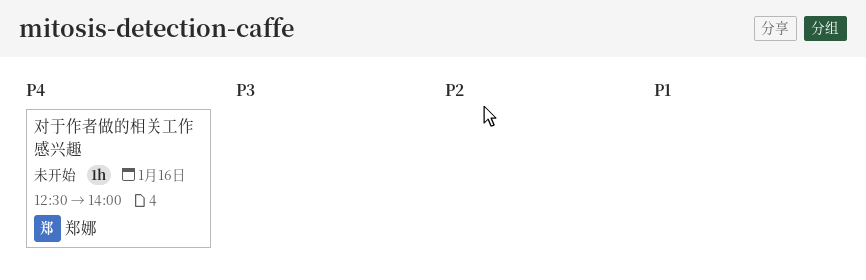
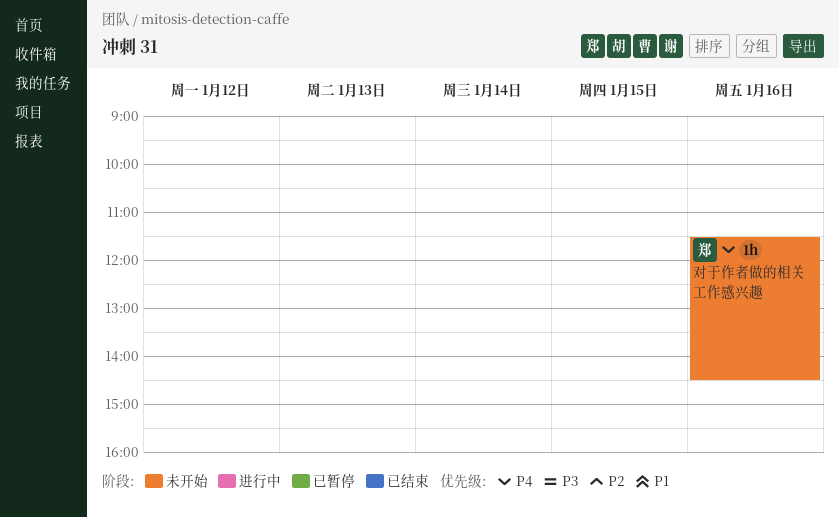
对于作者做的相关工作感兴趣, begins: 12:30 -> 11:30
对于作者做的相关工作感兴趣, ends: 14:00 -> 14:30

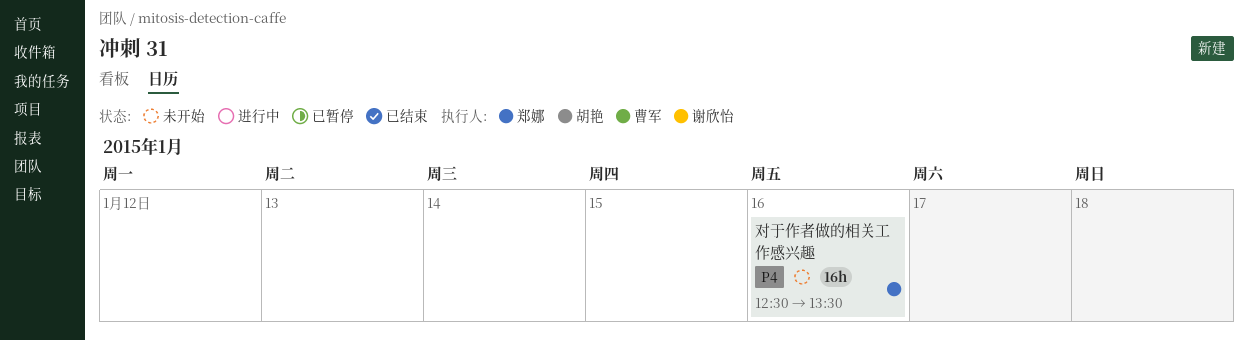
对于作者做的相关工作感兴趣, estimate: 1h -> 16h
对于作者做的相关工作感兴趣, begins: 11:30 -> 12:30
对于作者做的相关工作感兴趣, ends: 14:30 -> 13:30

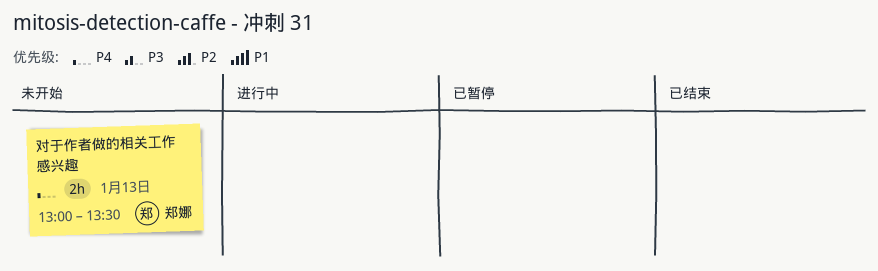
对于作者做的相关工作感兴趣, estimate: 16h -> 2h
对于作者做的相关工作感兴趣, day: Jan 16 -> Jan 13
对于作者做的相关工作感兴趣, begins: 12:30 -> 13:00

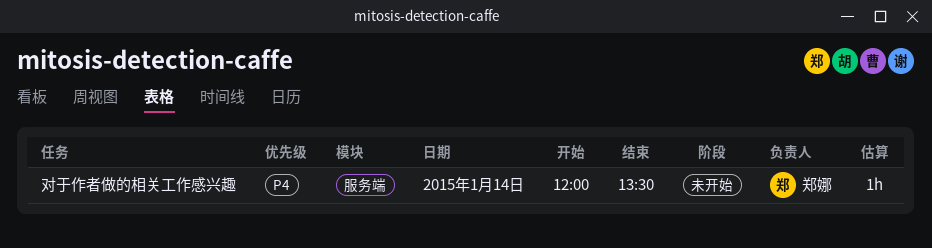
对于作者做的相关工作感兴趣, estimate: 2h -> 1h
对于作者做的相关工作感兴趣, day: Jan 13 -> Jan 14
对于作者做的相关工作感兴趣, begins: 13:00 -> 12:00

